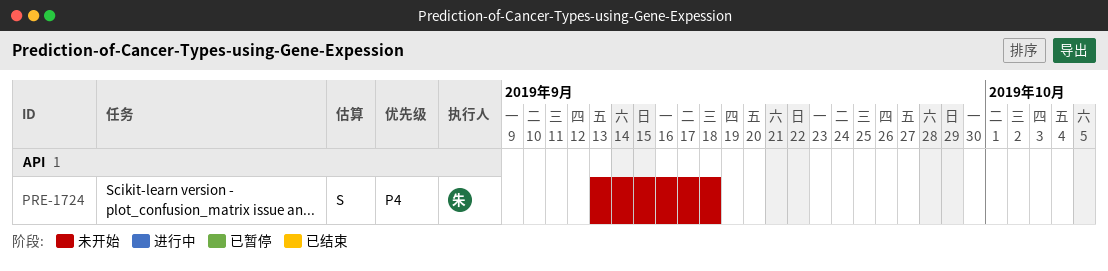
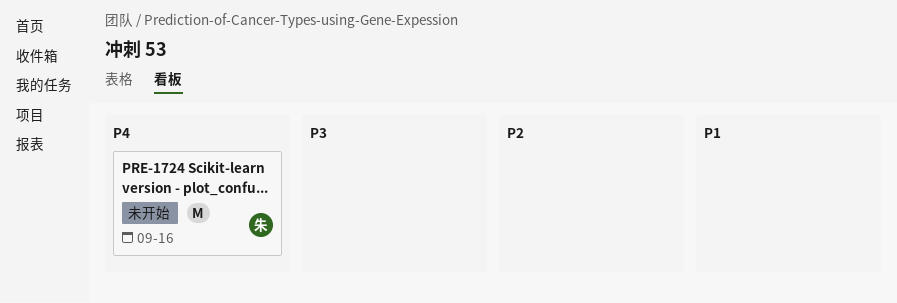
PRE-1724, estimate: S -> M
PRE-1724, due: Sep 18 -> Sep 16

